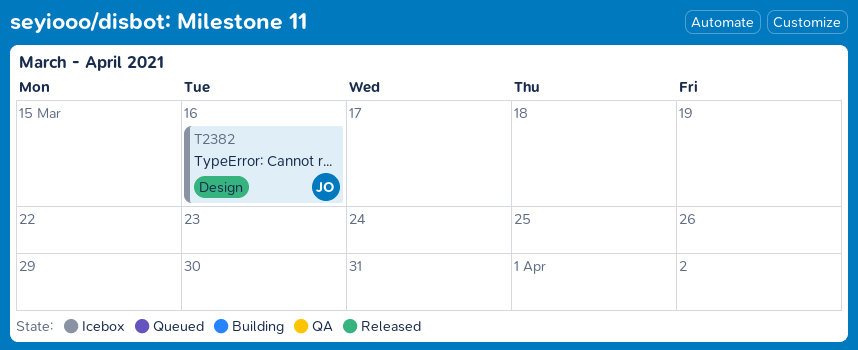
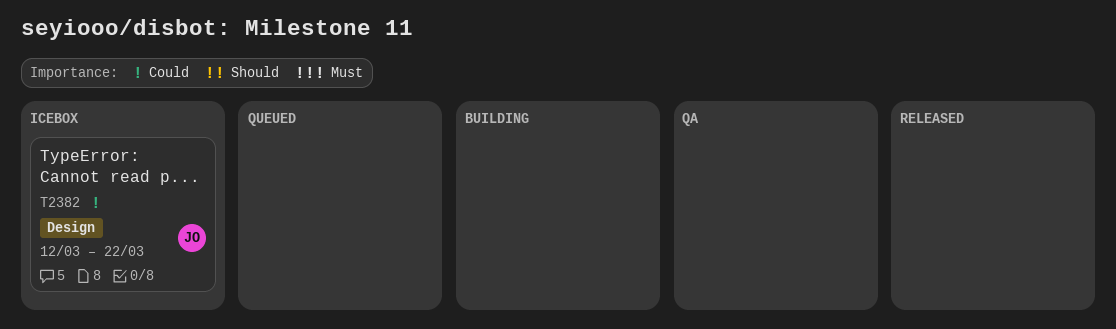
T2382, due: Mar 16 -> Mar 22

